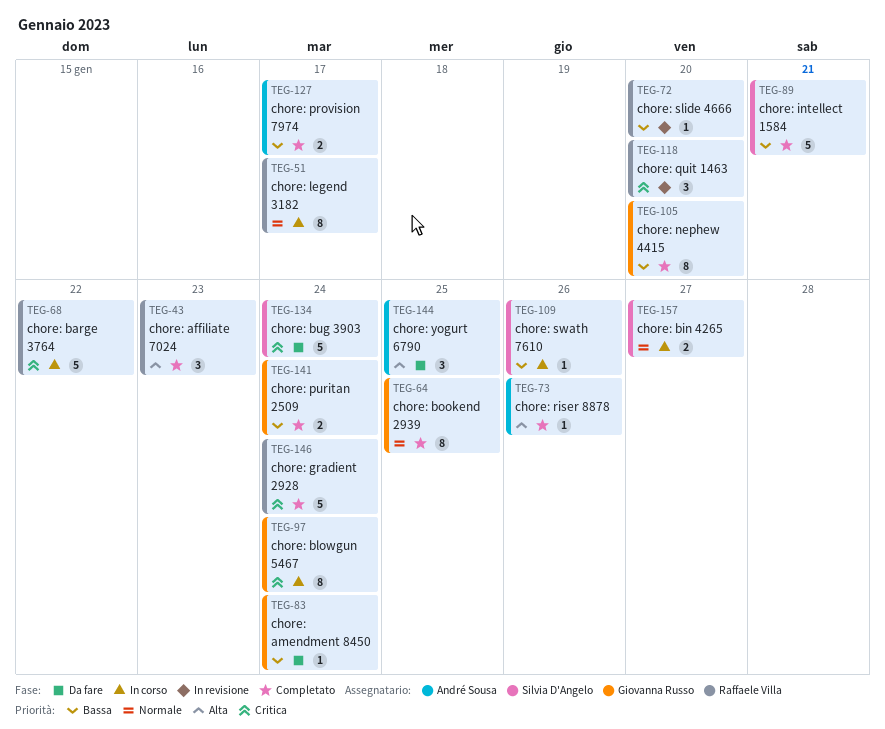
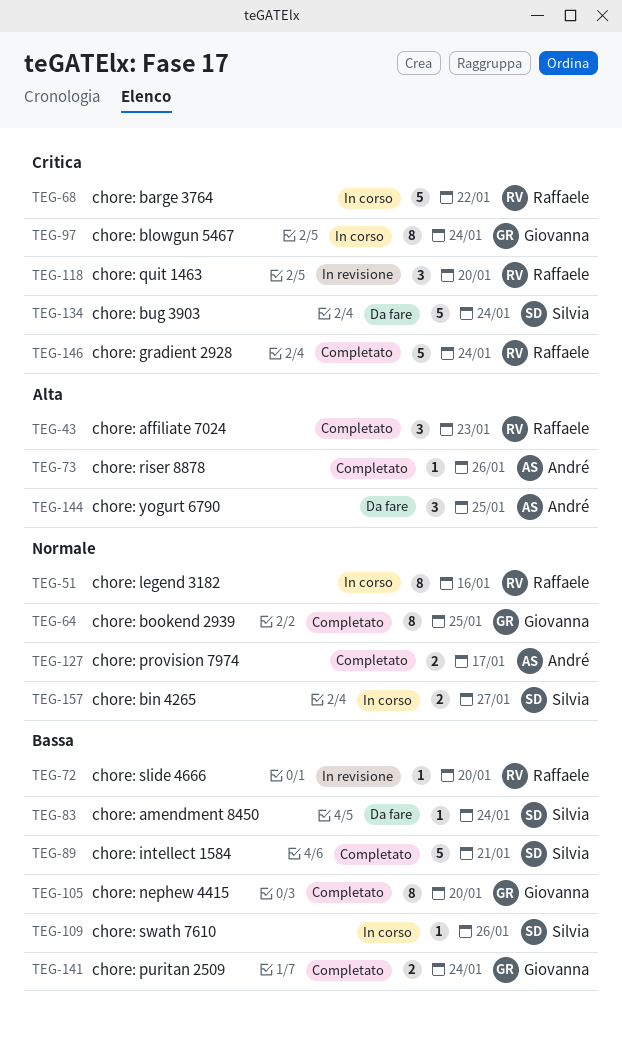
TEG-51, due: Jan 17 -> Jan 16
TEG-83, owner: Giovanna Russo -> Silvia D'Angelo
TEG-127, priority: Bassa -> Normale

